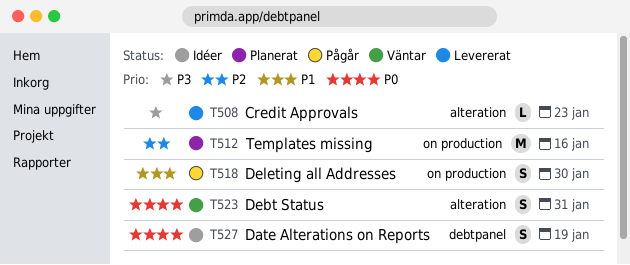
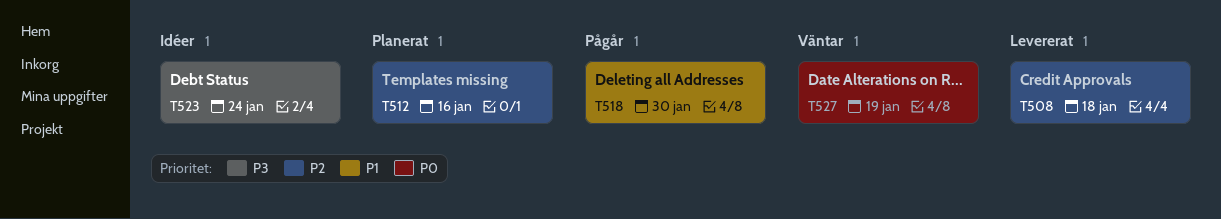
T508, priority: P3 -> P2
T508, due: Jan 23 -> Jan 18
T523, status: Väntar -> Idéer
T523, priority: P0 -> P3
T523, due: Jan 31 -> Jan 24
T527, status: Idéer -> Väntar

